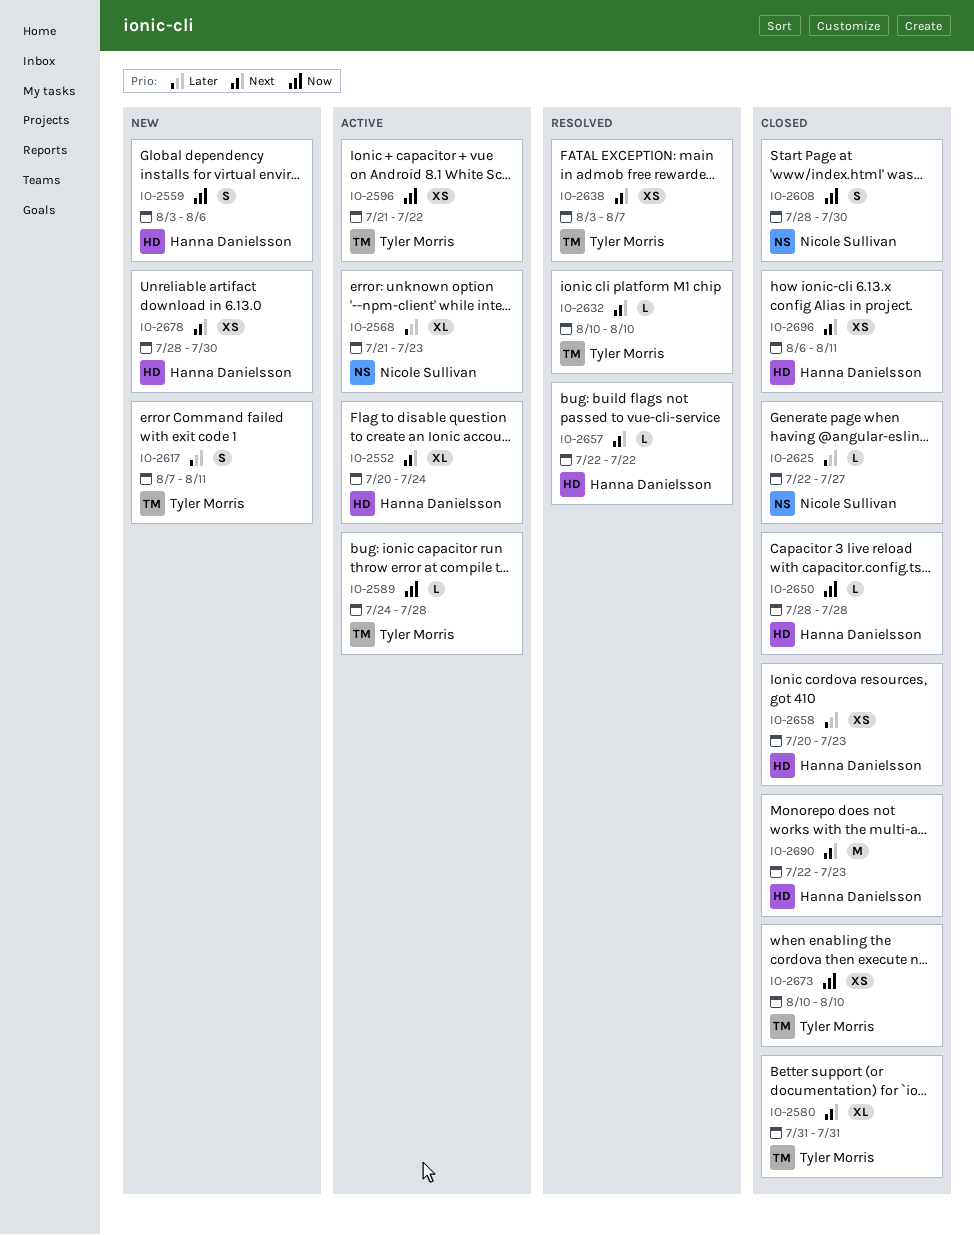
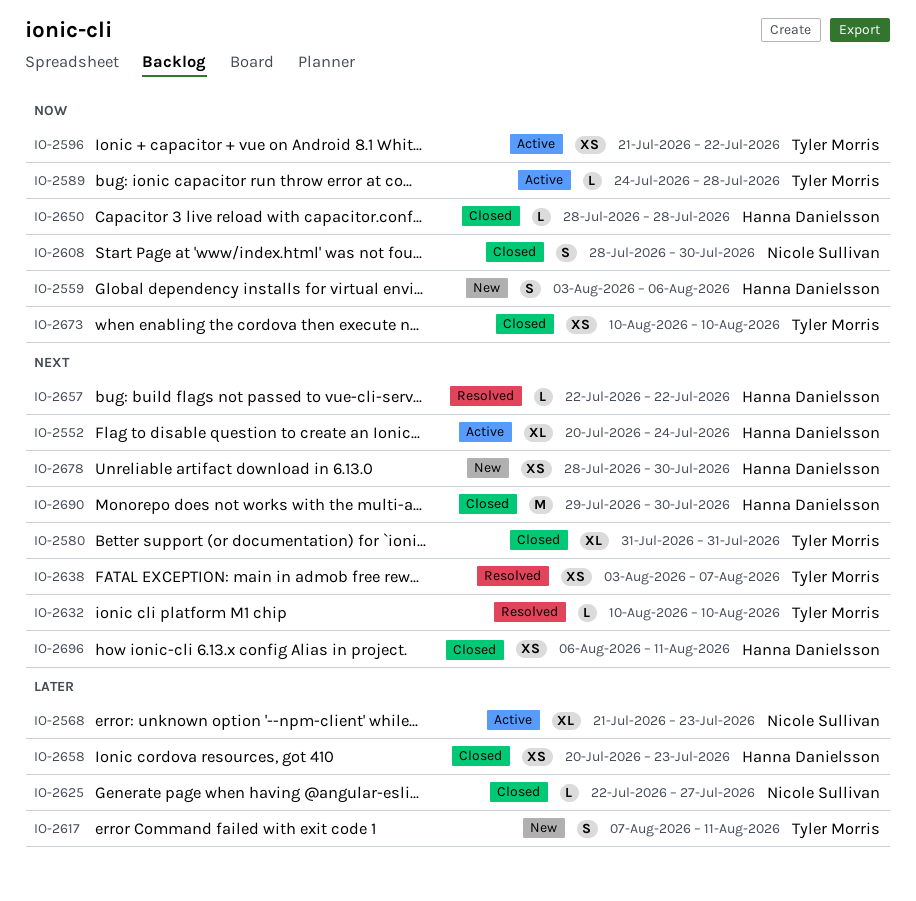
IO-2690, start: Jul 22 -> Jul 29
IO-2690, due: Jul 23 -> Jul 30

